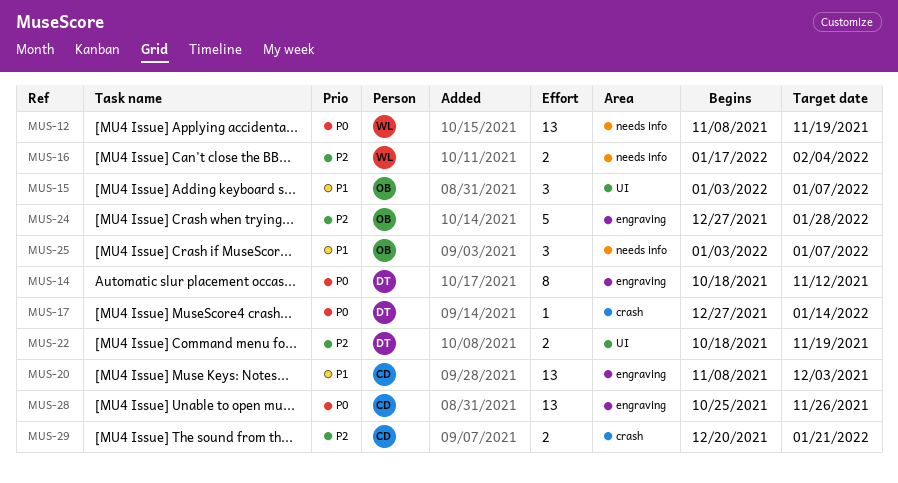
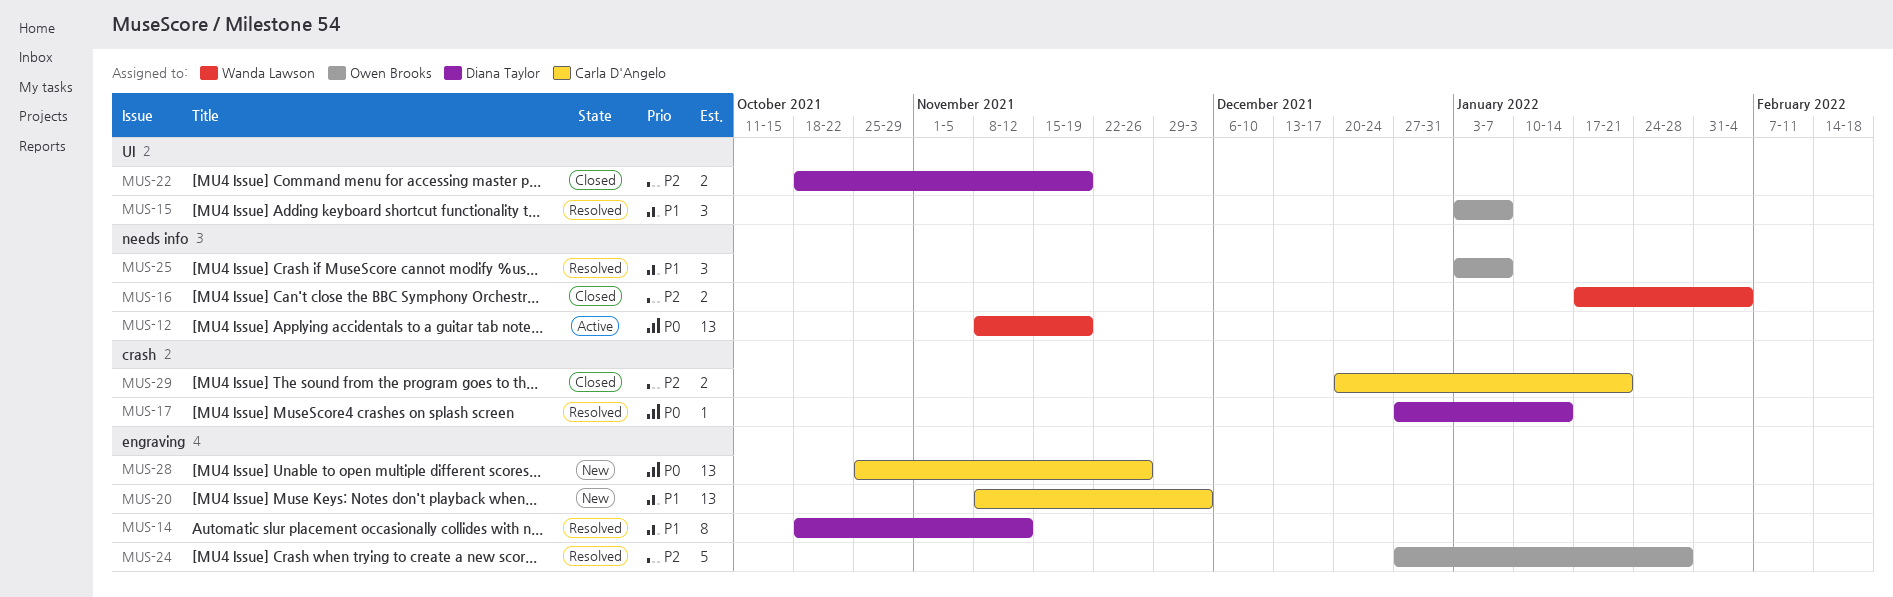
MUS-14, priority: P0 -> P1

